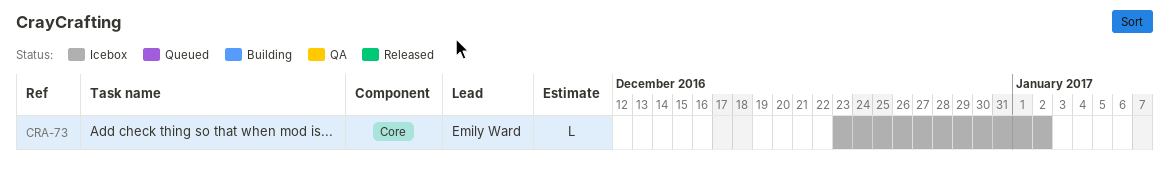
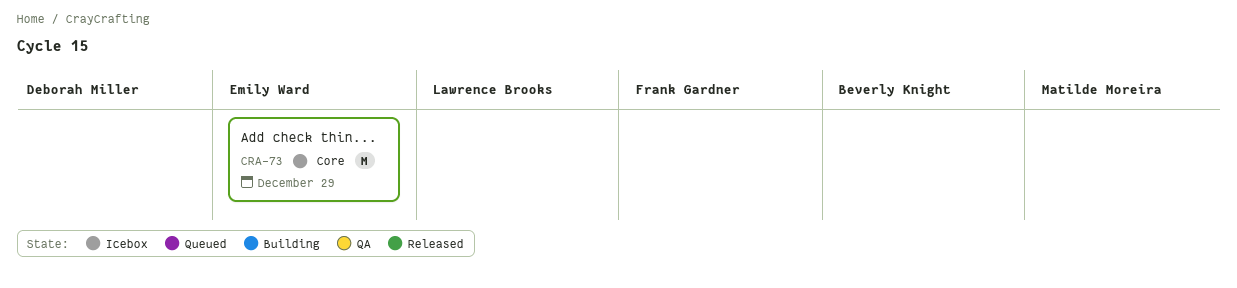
CRA-73, estimate: L -> M
CRA-73, due: Jan 2 -> Dec 29

